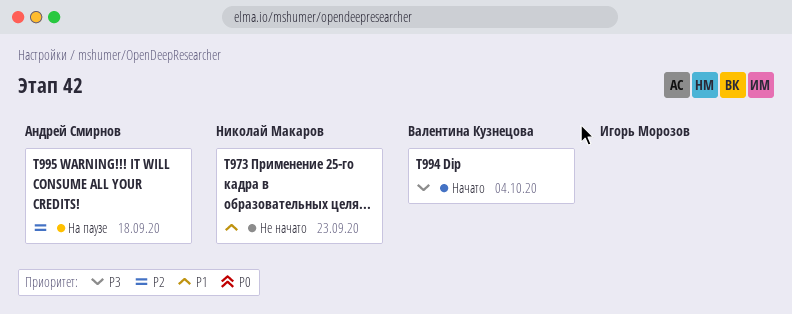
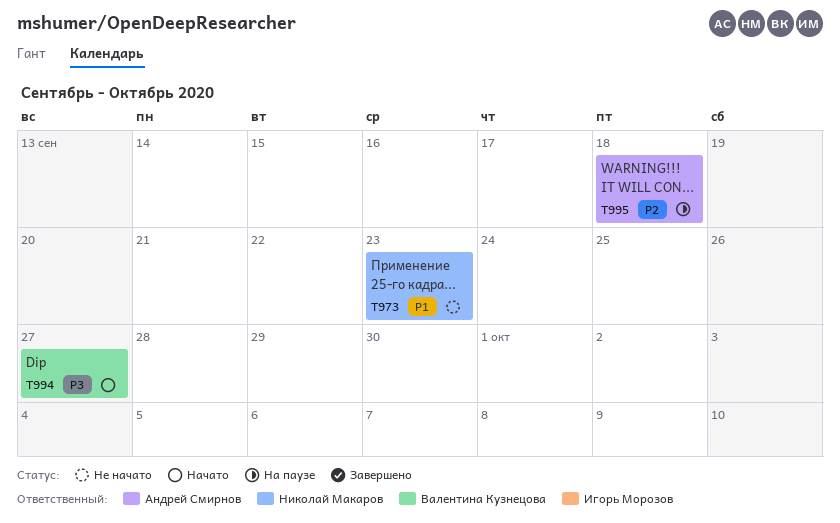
T994, due: Oct 4 -> Sep 27

